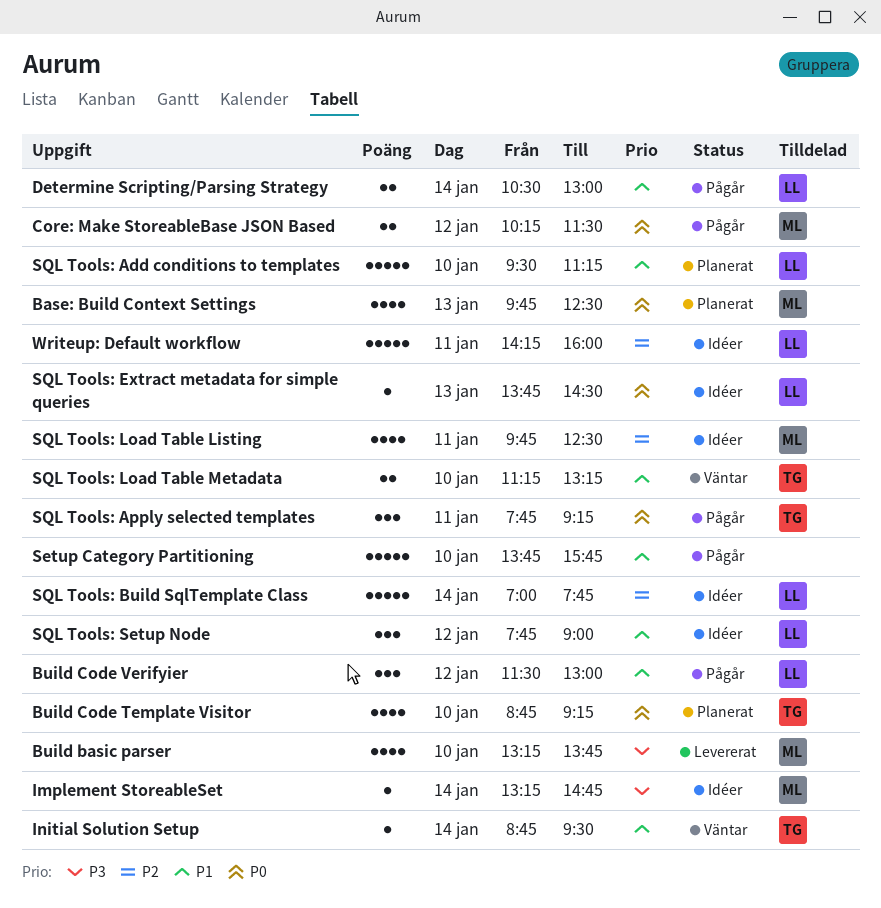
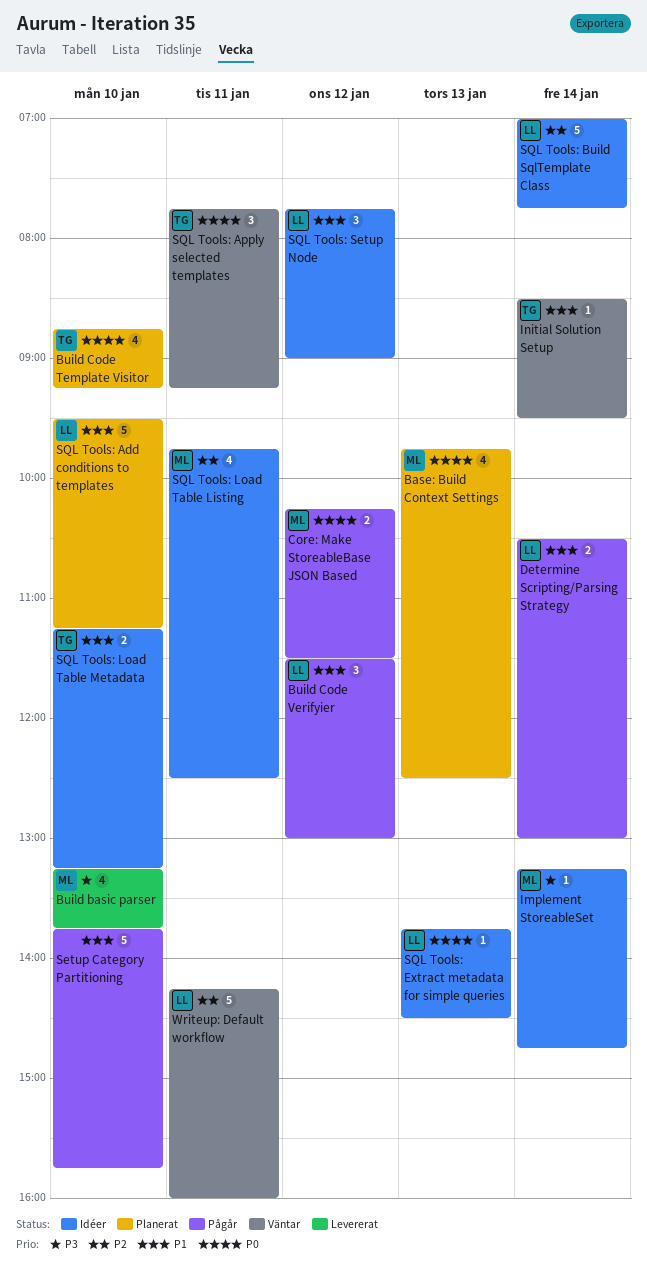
Initial Solution Setup, begins: 08:45 -> 08:30
SQL Tools: Apply selected templates, status: Pågår -> Väntar
SQL Tools: Load Table Metadata, status: Väntar -> Idéer
Writeup: Default workflow, status: Idéer -> Väntar

